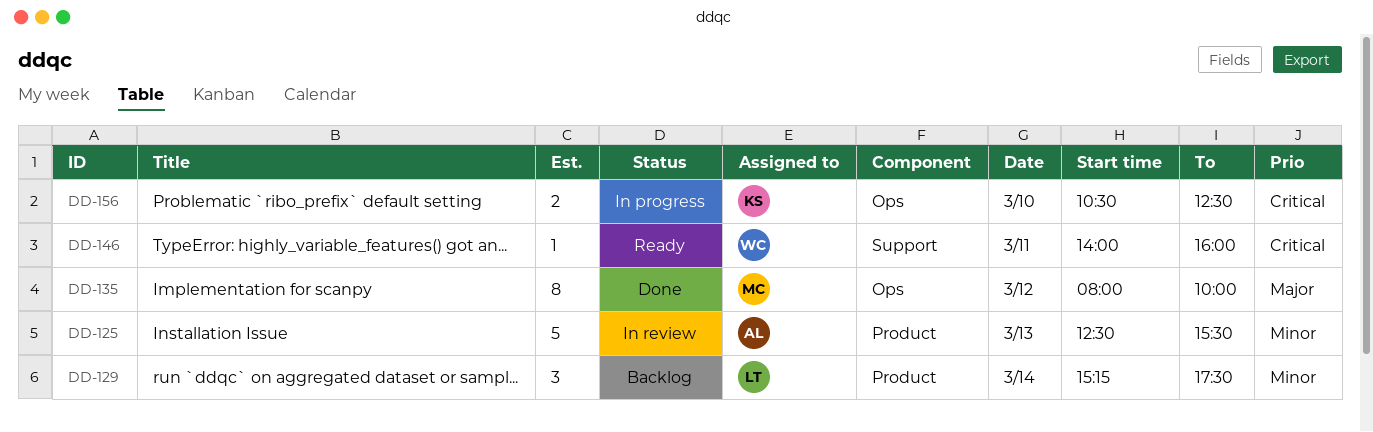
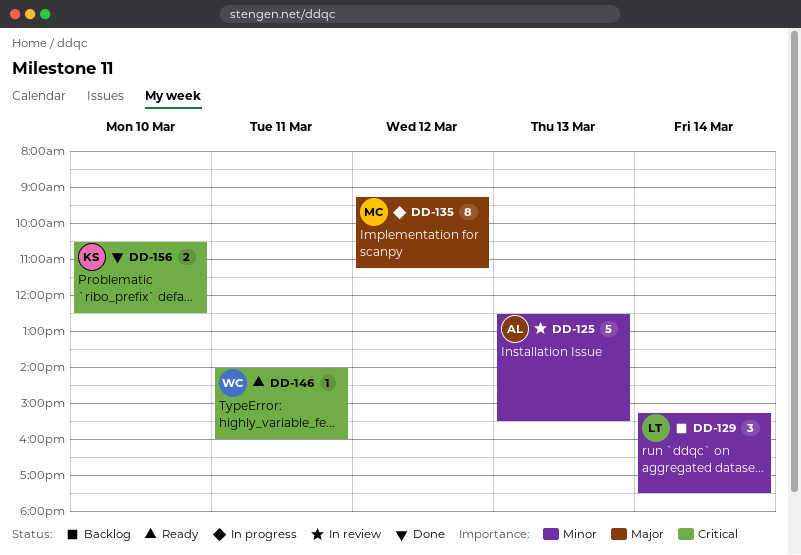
DD-135, status: Done -> In progress
DD-135, begins: 08:00 -> 09:15
DD-135, ends: 10:00 -> 11:15
DD-156, status: In progress -> Done

